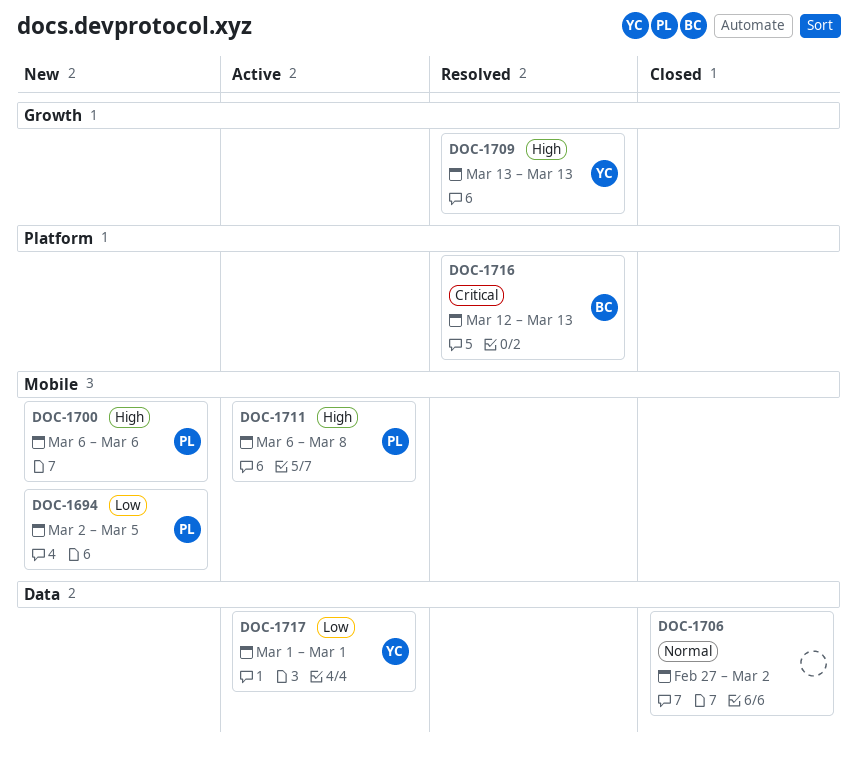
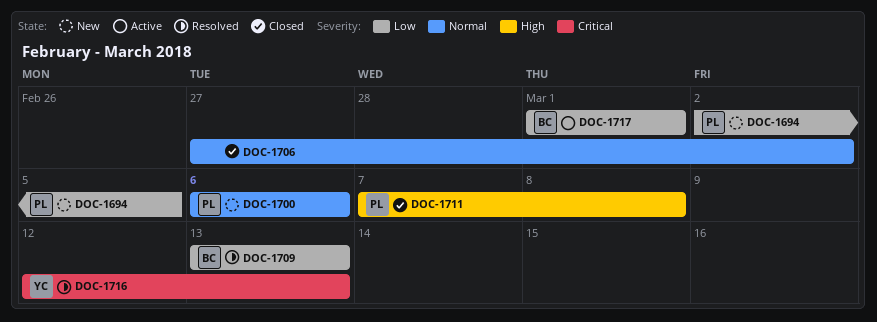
DOC-1700, priority: High -> Normal
DOC-1709, owner: YC -> BC
DOC-1709, priority: High -> Low
DOC-1711, status: Active -> Closed
DOC-1711, start: Mar 6 -> Mar 7
DOC-1716, owner: BC -> YC
DOC-1717, owner: YC -> BC

